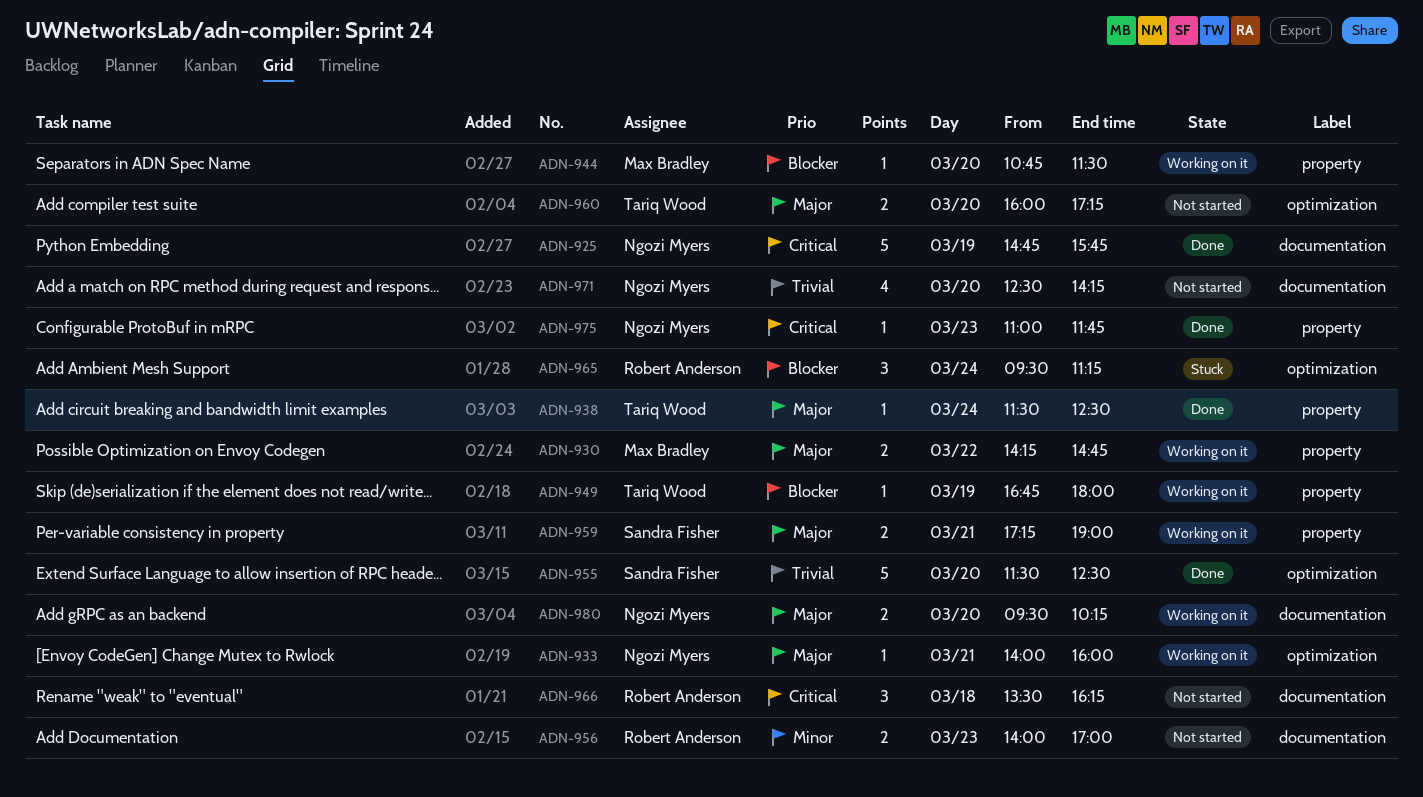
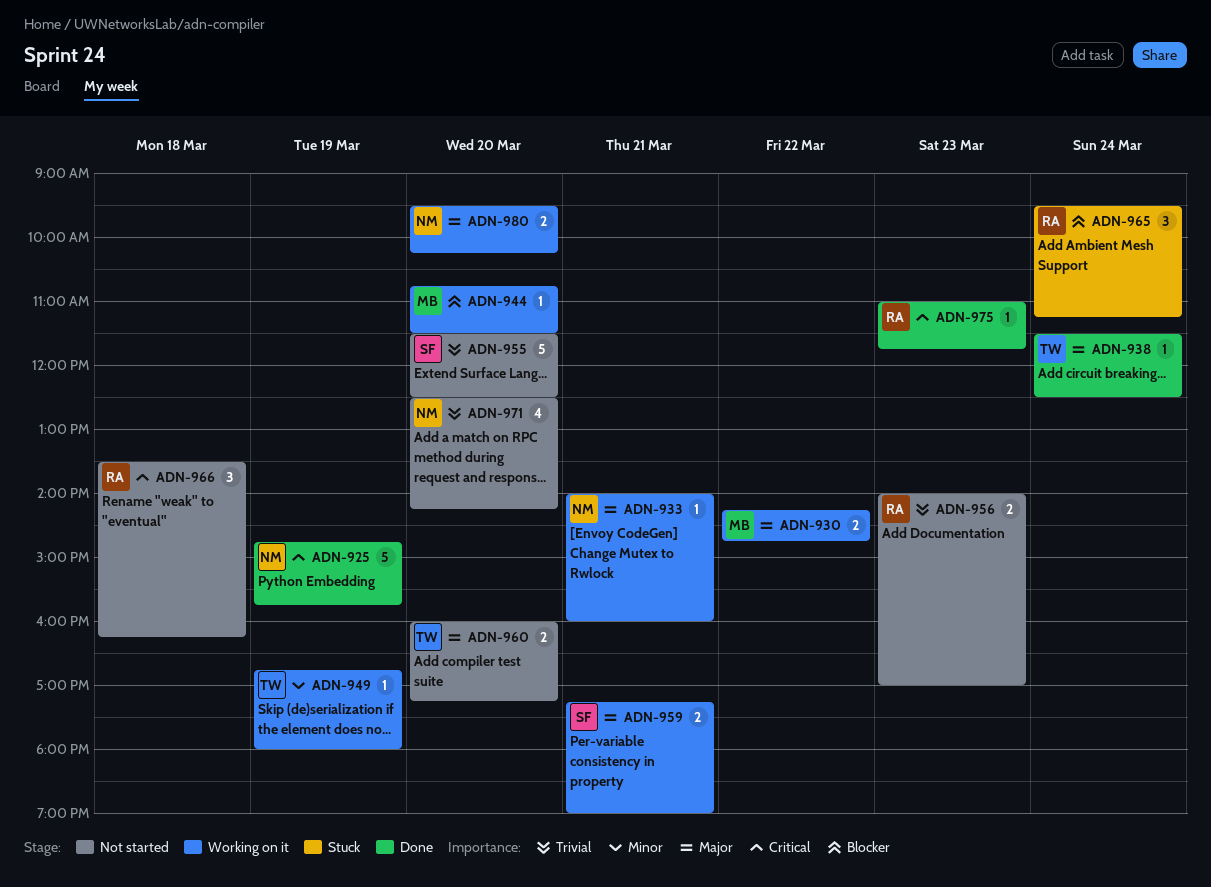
ADN-949, priority: Blocker -> Minor
ADN-955, status: Done -> Not started
ADN-956, priority: Minor -> Trivial
ADN-975, owner: Ngozi Myers -> Robert Anderson

